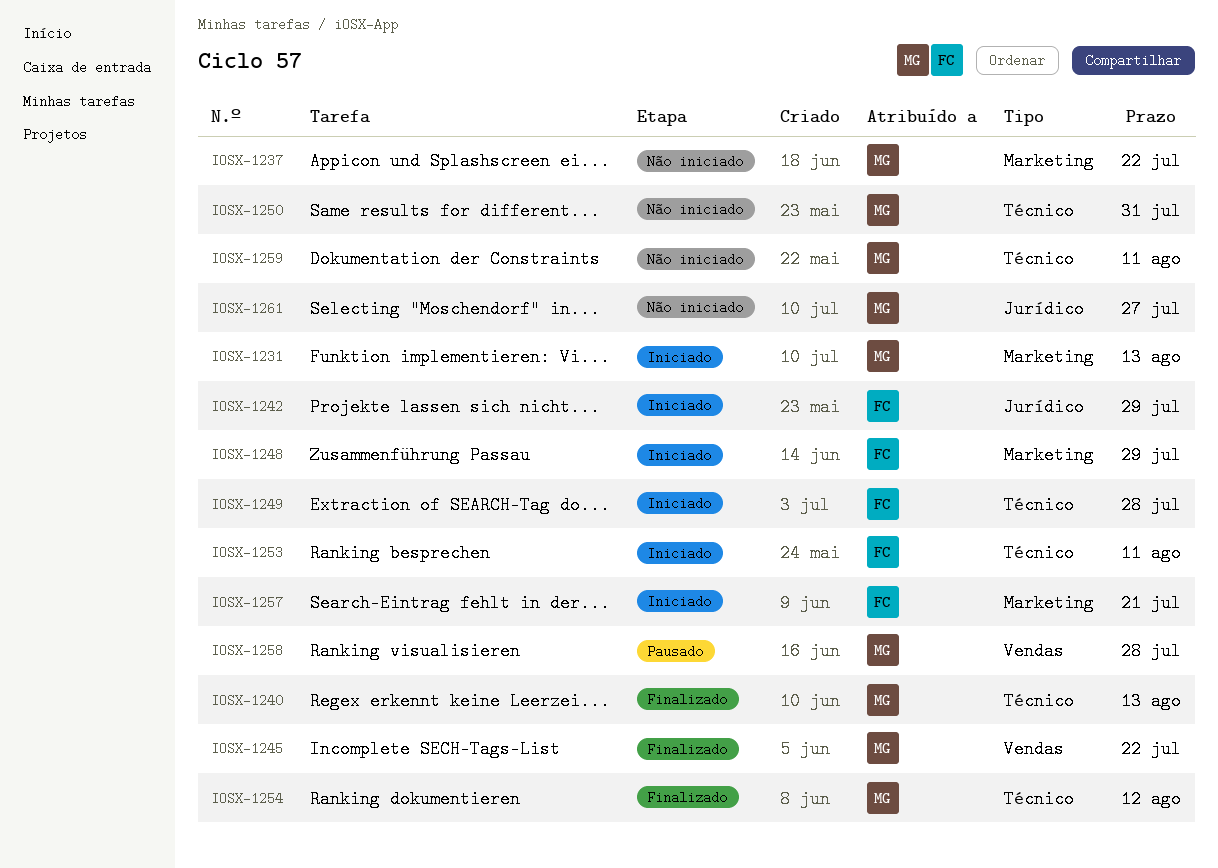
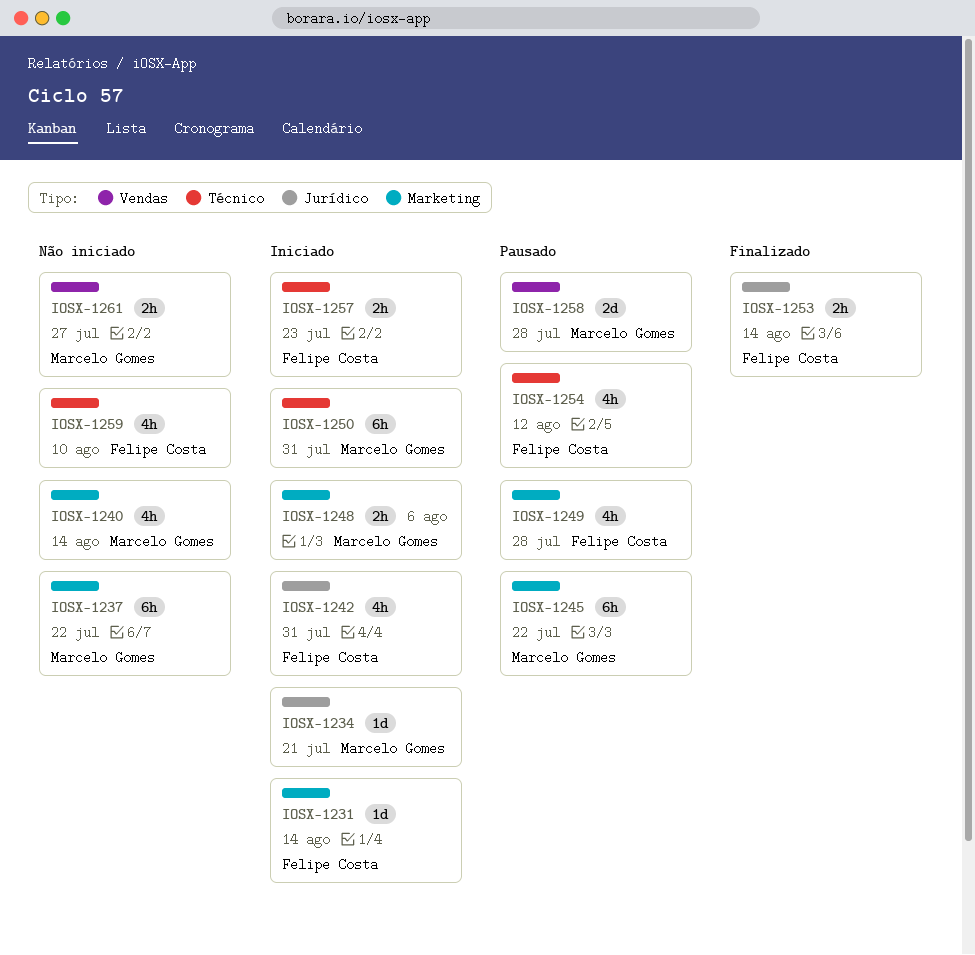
IOSX-1231, owner: Marcelo Gomes -> Felipe Costa
IOSX-1231, due: Aug 13 -> Aug 14
IOSX-1234: none -> present
IOSX-1240, status: Finalizado -> Não iniciado
IOSX-1240, label: Técnico -> Marketing
IOSX-1240, due: Aug 13 -> Aug 14
IOSX-1242, due: Jul 29 -> Jul 31
IOSX-1245, status: Finalizado -> Pausado
IOSX-1245, label: Vendas -> Marketing
IOSX-1248, owner: Felipe Costa -> Marcelo Gomes
IOSX-1248, due: Jul 29 -> Aug 6
IOSX-1249, status: Iniciado -> Pausado
IOSX-1249, label: Técnico -> Marketing
IOSX-1250, status: Não iniciado -> Iniciado
IOSX-1253, status: Iniciado -> Finalizado
IOSX-1253, label: Técnico -> Jurídico
IOSX-1253, due: Aug 11 -> Aug 14
IOSX-1254, status: Finalizado -> Pausado
IOSX-1254, owner: Marcelo Gomes -> Felipe Costa
IOSX-1257, label: Marketing -> Técnico
IOSX-1257, due: Jul 21 -> Jul 23
IOSX-1259, owner: Marcelo Gomes -> Felipe Costa
IOSX-1259, due: Aug 11 -> Aug 10
IOSX-1261, label: Jurídico -> Vendas

